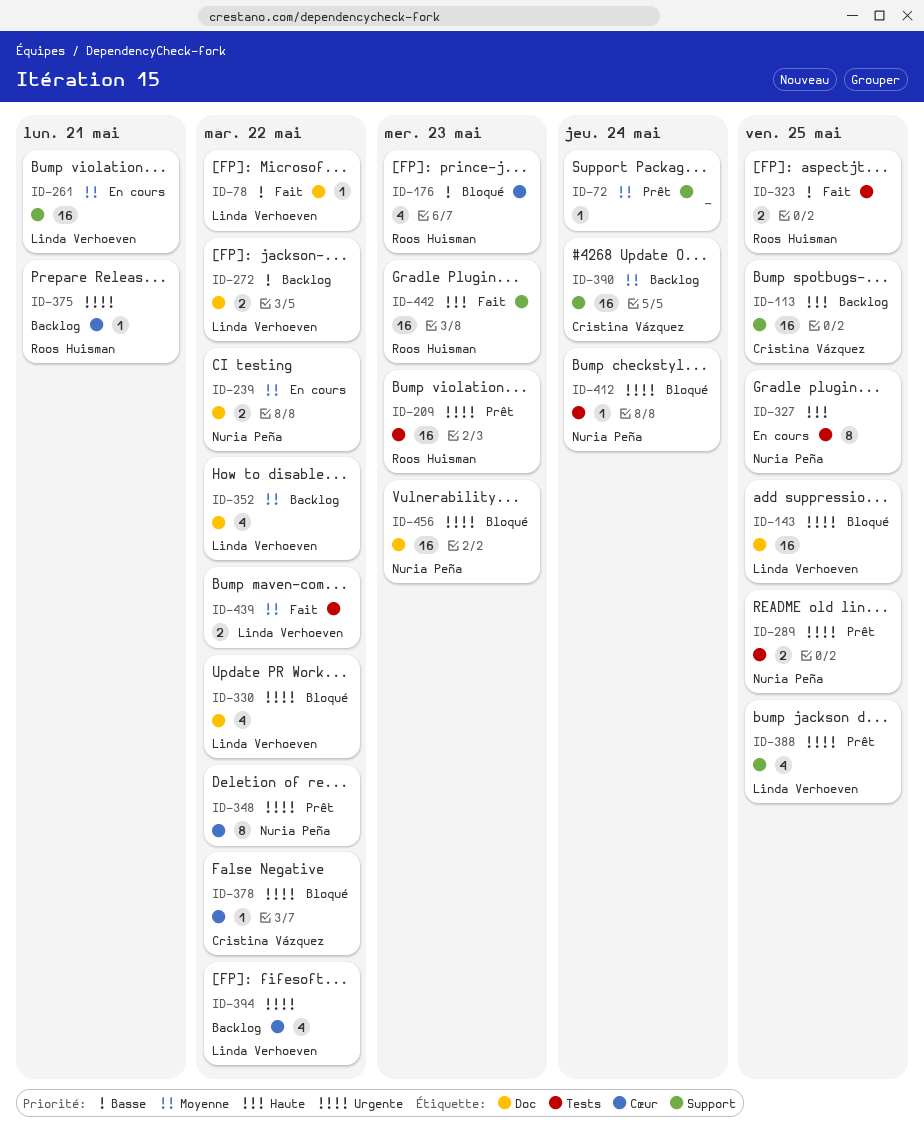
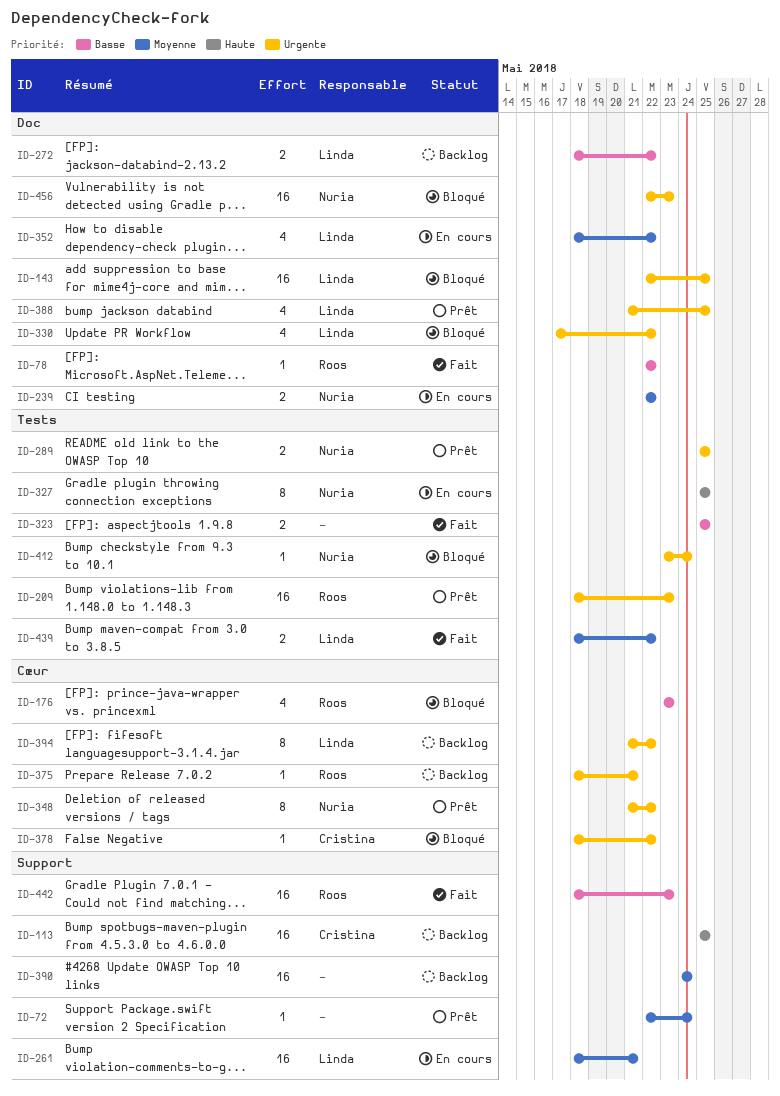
ID-78, owner: Linda Verhoeven -> Roos Huisman
ID-323, owner: Roos Huisman -> none
ID-352, status: Backlog -> En cours
ID-388, label: Support -> Doc
ID-390, owner: Cristina Vázquez -> none
ID-394, estimate: 4 -> 8
ID-442, priority: Haute -> Basse

